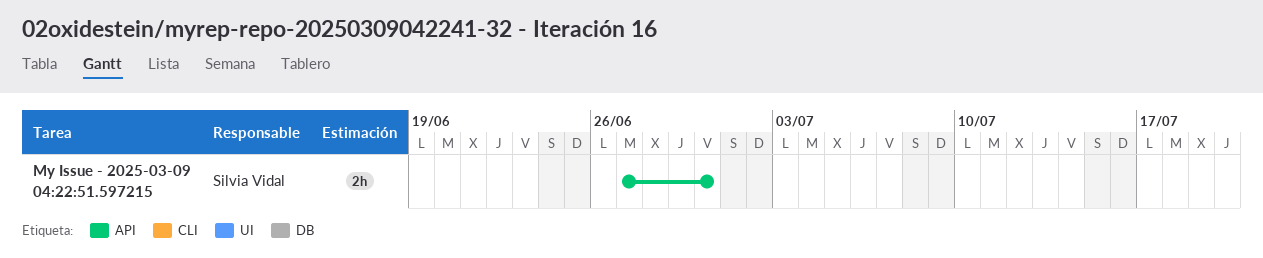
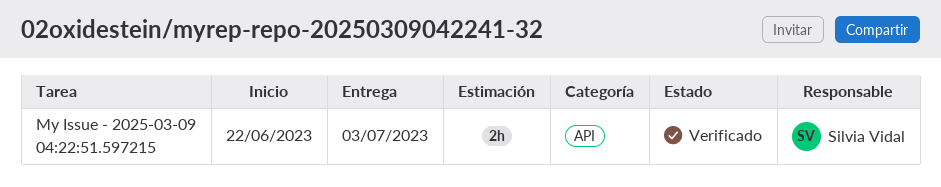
My Issue - 2025-03-09 04:22:51.597215, start: Jun 27 -> Jun 22
My Issue - 2025-03-09 04:22:51.597215, due: Jun 30 -> Jul 3

